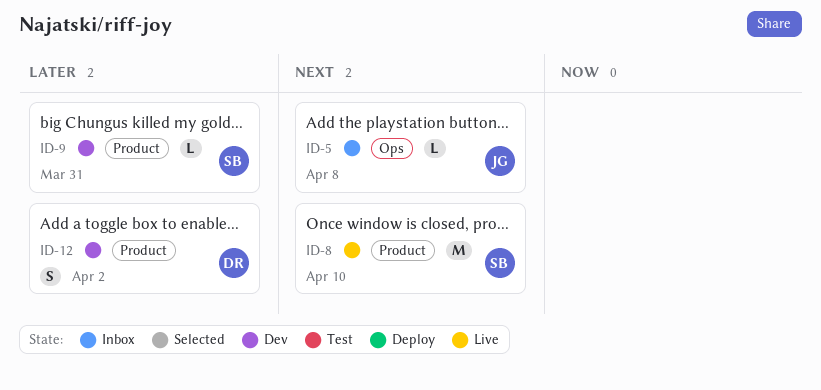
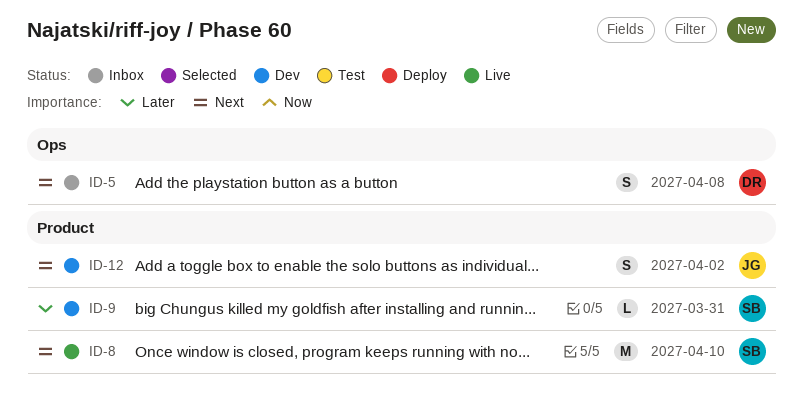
ID-5, owner: JG -> DR
ID-5, estimate: L -> S
ID-12, owner: DR -> JG
ID-12, priority: Later -> Next

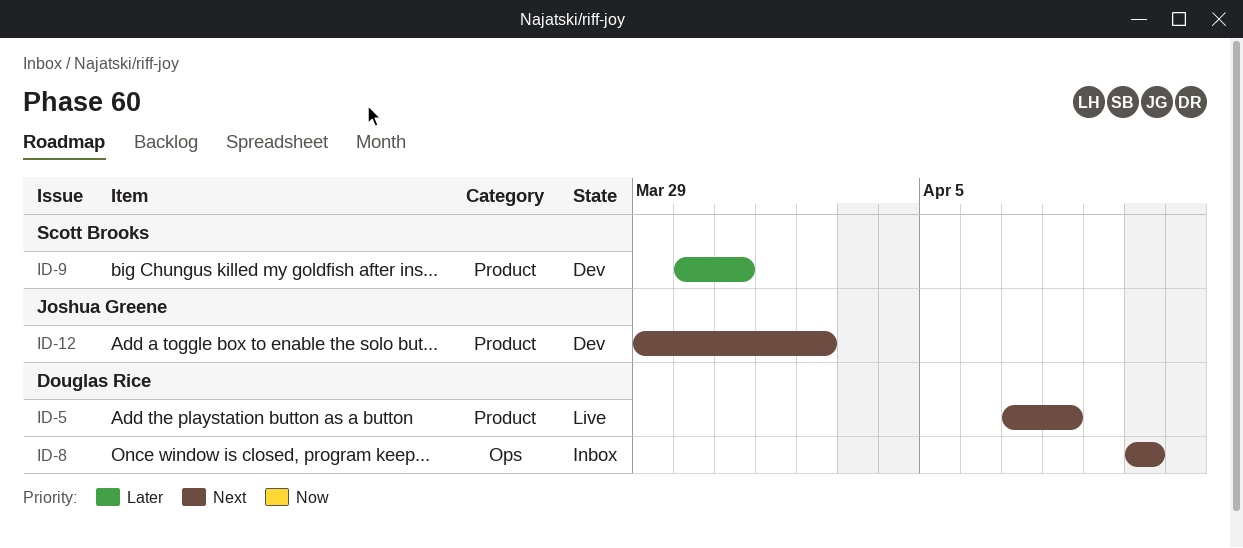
ID-5, status: Inbox -> Live
ID-5, label: Ops -> Product
ID-8, status: Live -> Inbox
ID-8, owner: Scott Brooks -> Douglas Rice
ID-8, label: Product -> Ops

